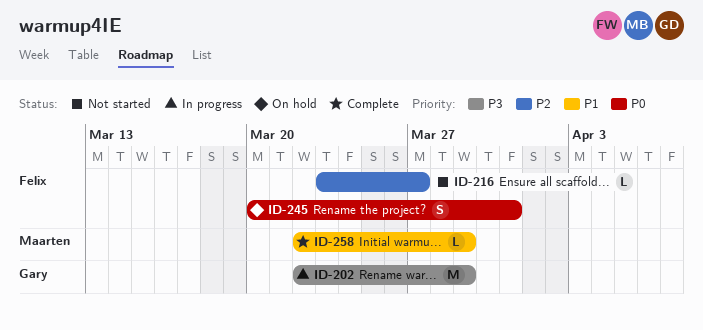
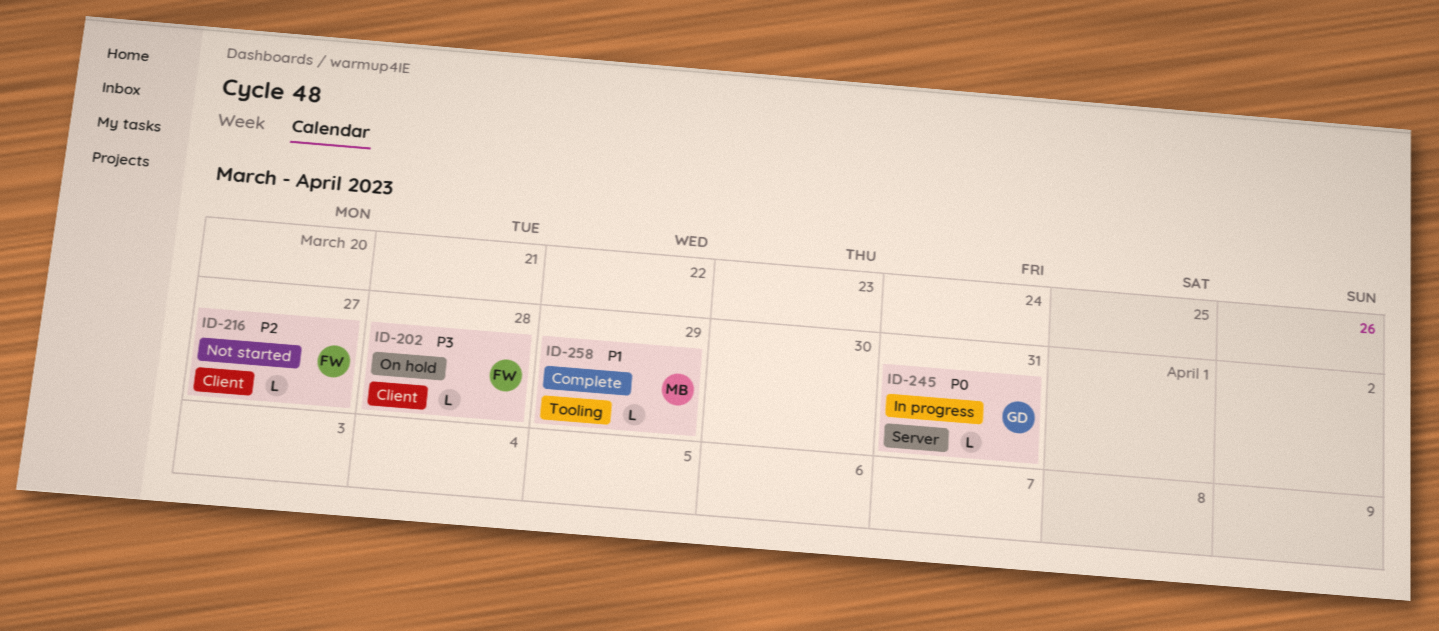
ID-202, status: In progress -> On hold
ID-202, owner: Gary -> Felix
ID-202, estimate: M -> L
ID-202, due: Mar 29 -> Mar 28
ID-245, status: On hold -> In progress
ID-245, owner: Felix -> Gary
ID-245, estimate: S -> L

